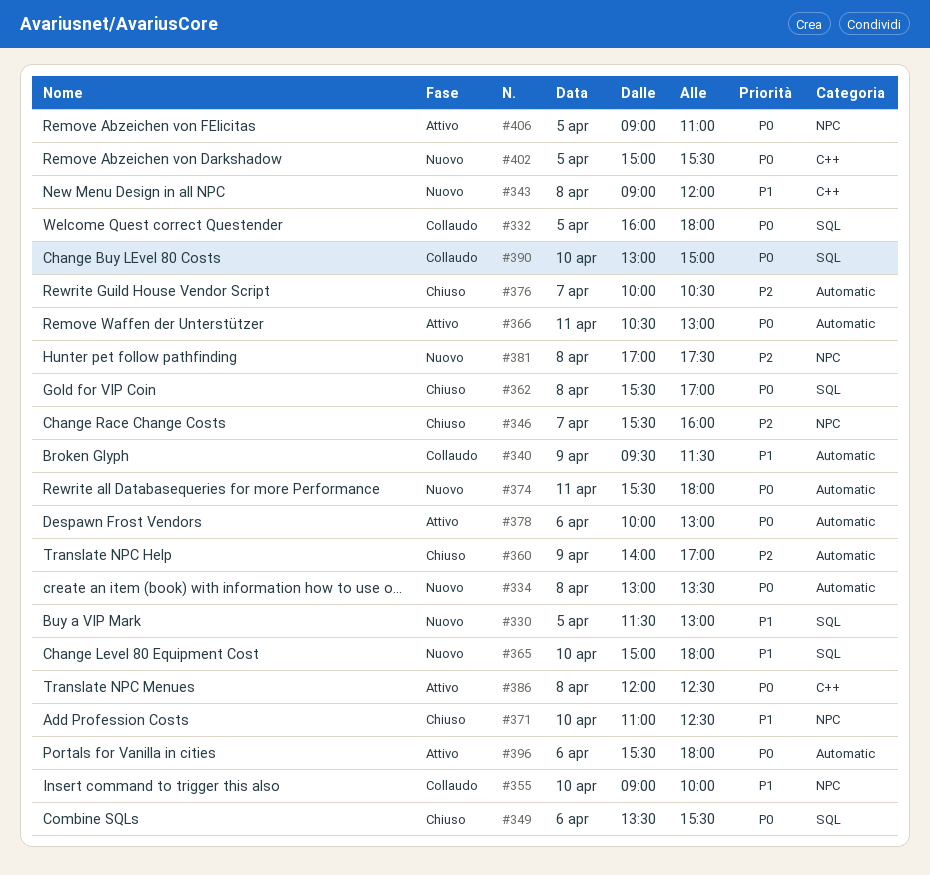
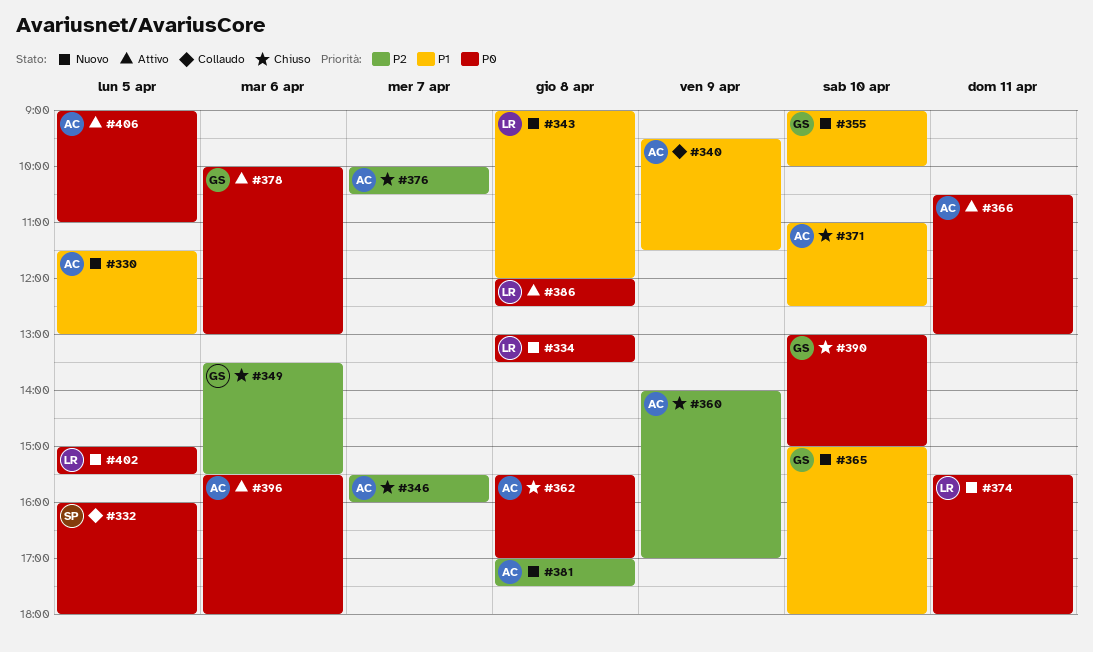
#349, priority: P0 -> P2
#355, status: Collaudo -> Nuovo
#390, status: Collaudo -> Chiuso

